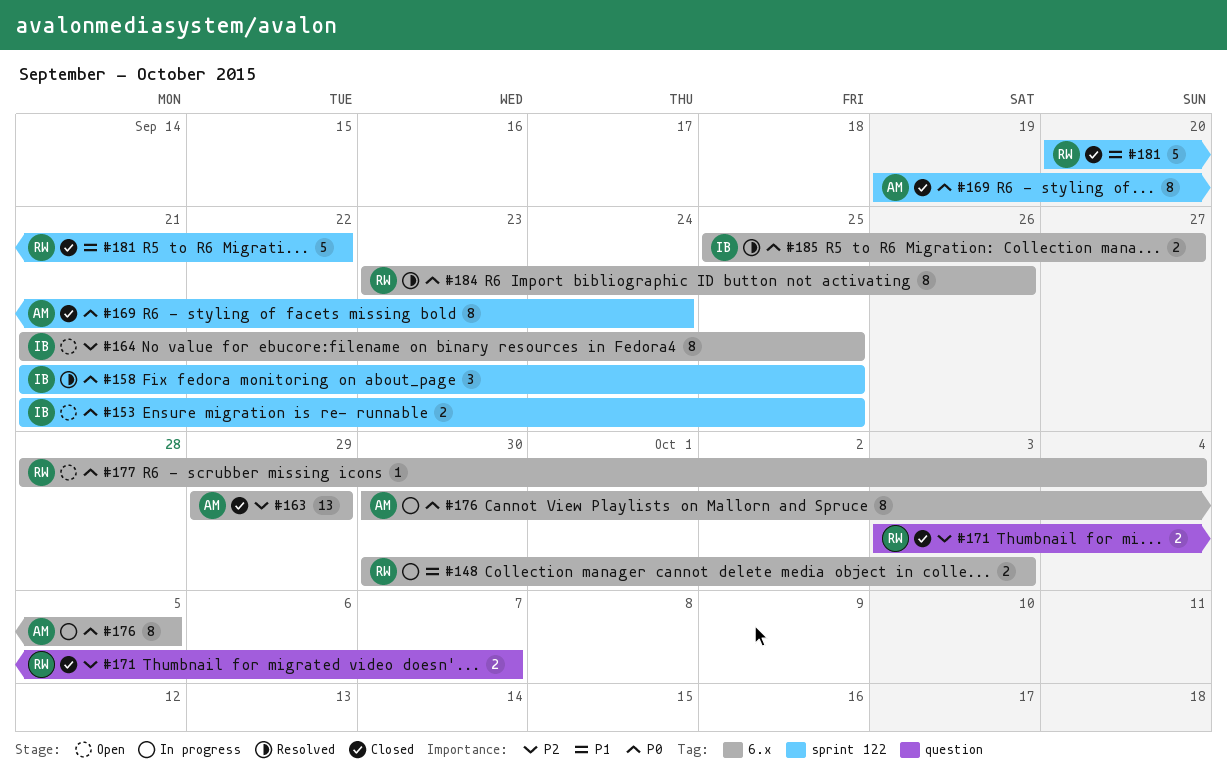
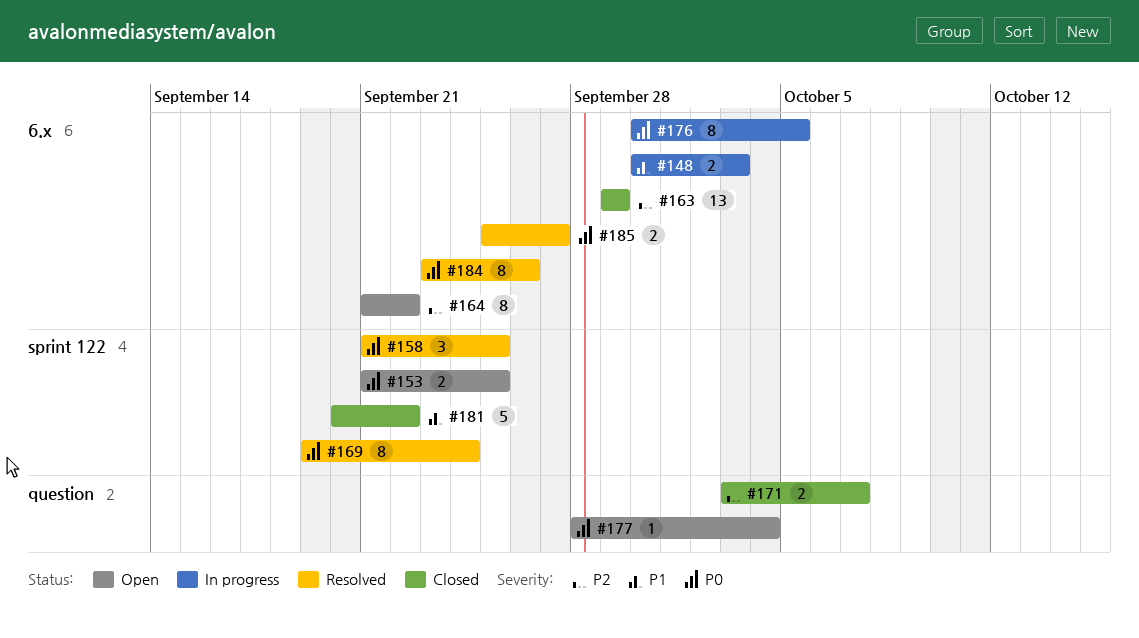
#164, due: Sep 25 -> Sep 22
#169, status: Closed -> Resolved
#177, label: 6.x -> question

